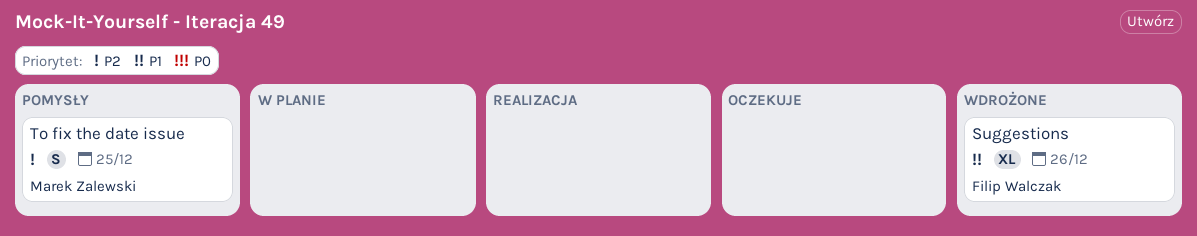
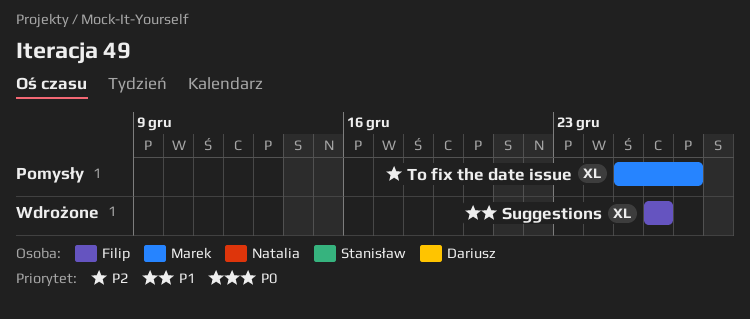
To fix the date issue, estimate: S -> XL
To fix the date issue, due: Dec 25 -> Dec 27

